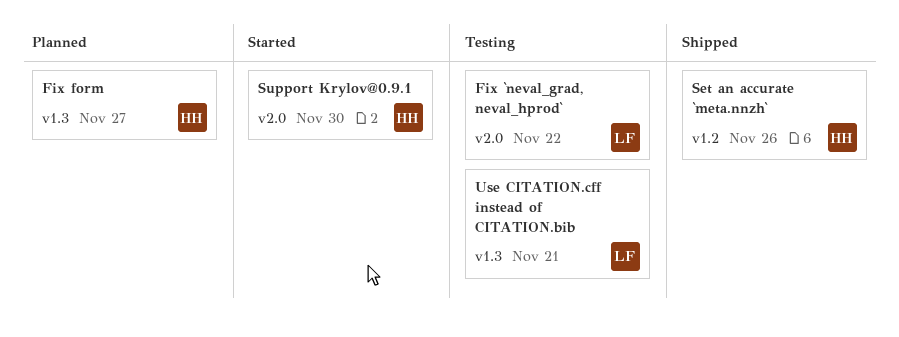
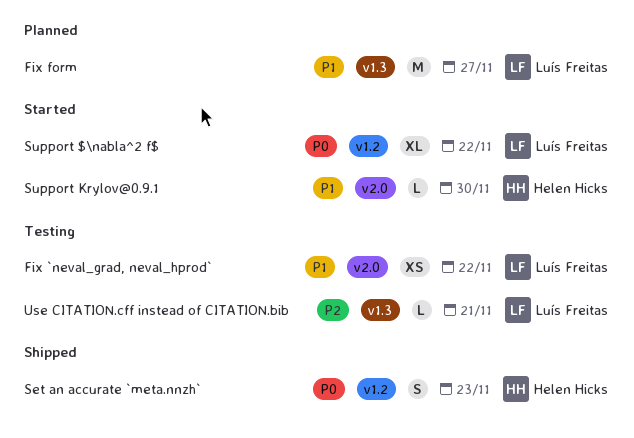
Fix form, owner: Helen Hicks -> Luís Freitas
Set an accurate `meta.nnzh`, due: Nov 26 -> Nov 23
Support $\nabla^2 f$: none -> present

